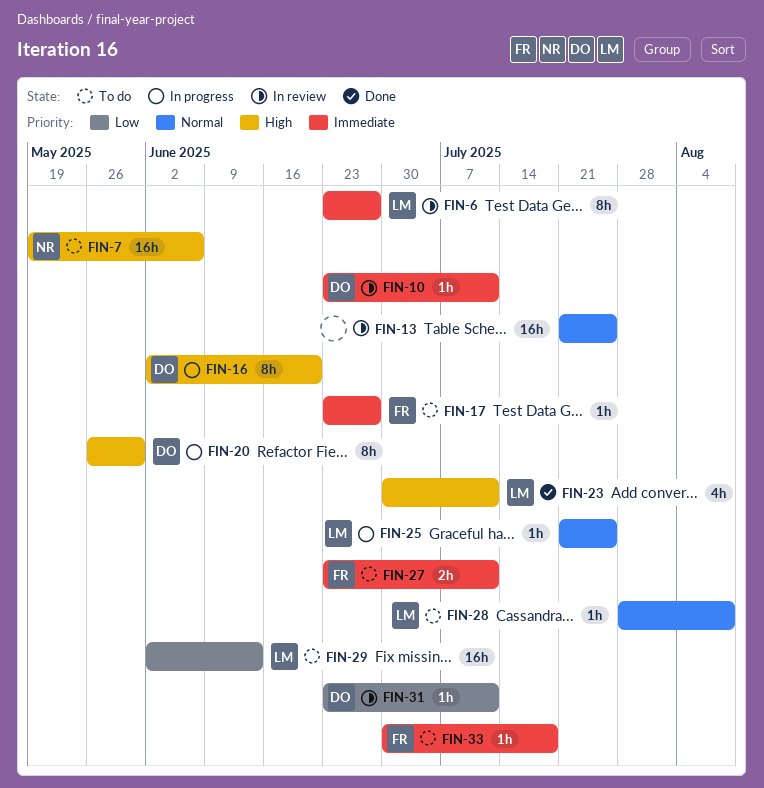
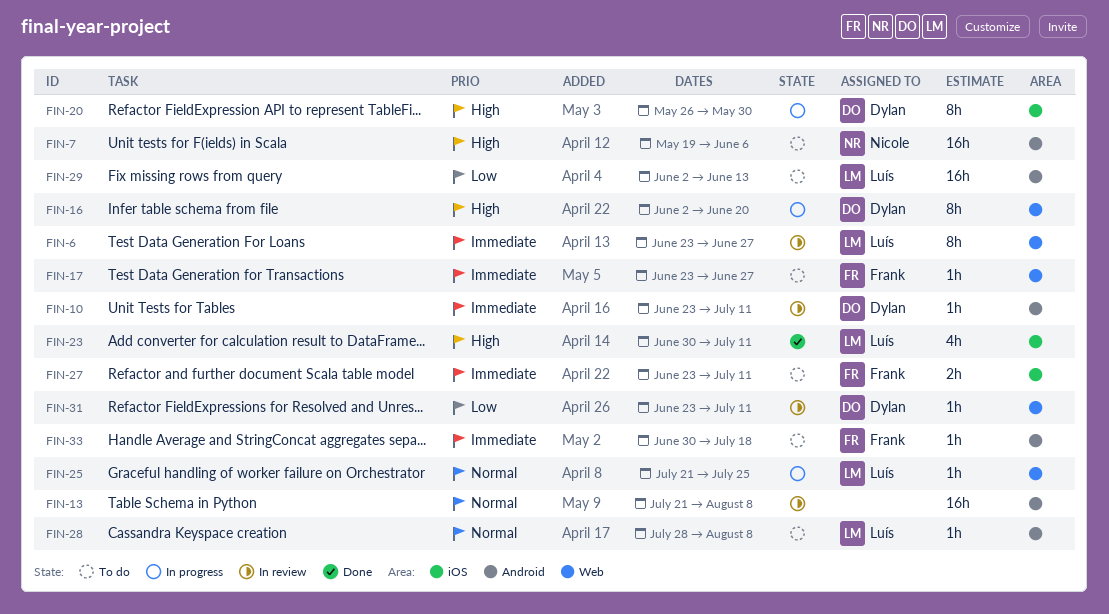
FIN-13, due: Jul 25 -> Aug 8

